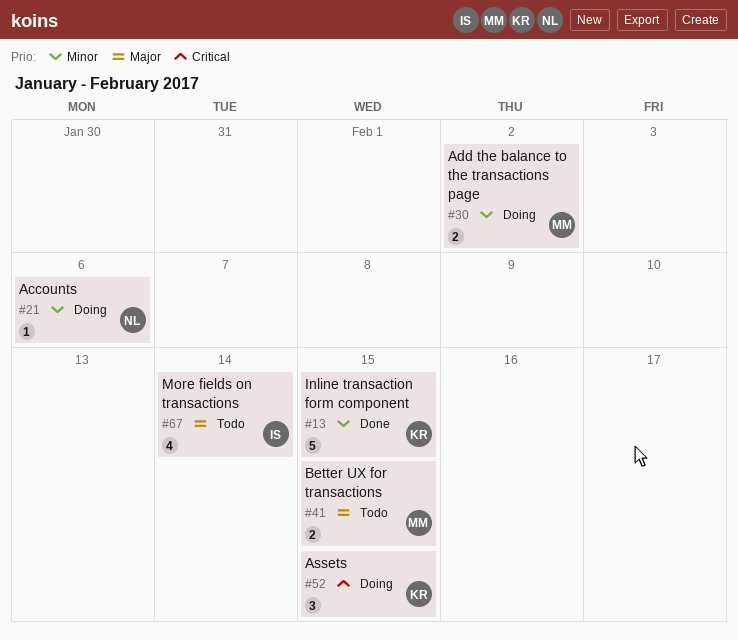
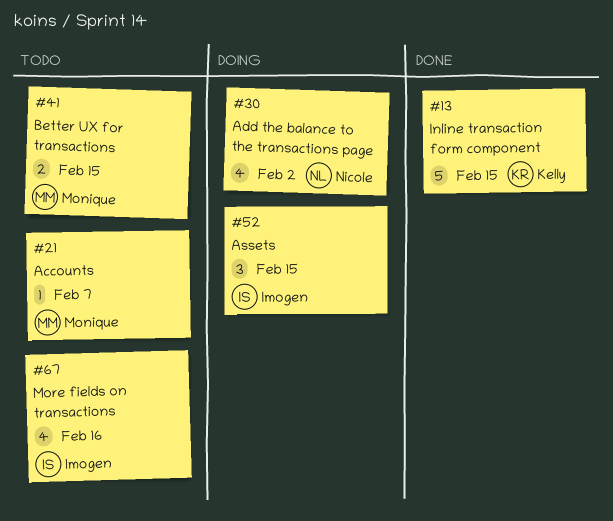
#21, status: Doing -> Todo
#21, owner: Nicole -> Monique
#21, due: Feb 6 -> Feb 7
#30, owner: Monique -> Nicole
#30, estimate: 2 -> 4
#52, owner: Kelly -> Imogen
#67, due: Feb 14 -> Feb 16

